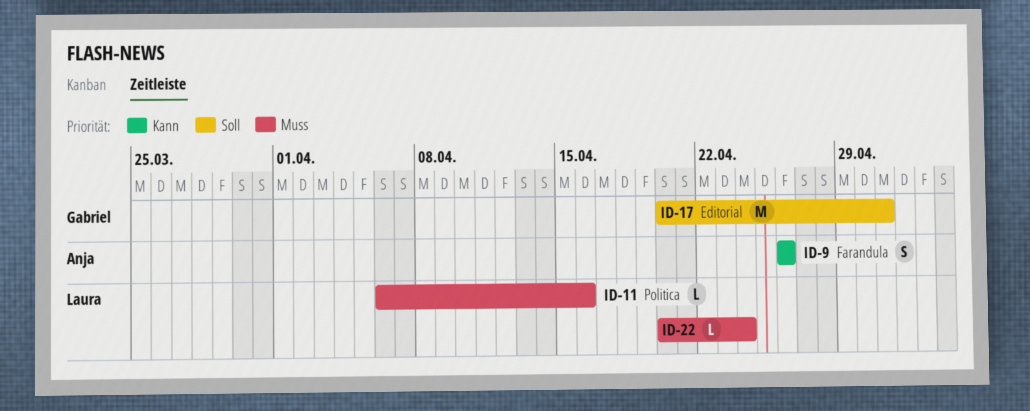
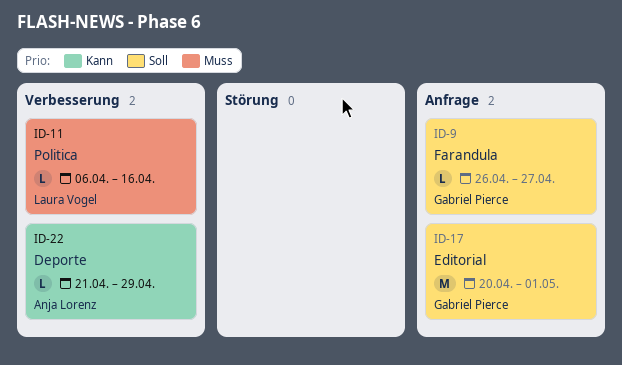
ID-9, owner: Anja Lorenz -> Gabriel Pierce
ID-9, priority: Kann -> Soll
ID-9, estimate: S -> L
ID-9, due: Apr 26 -> Apr 27
ID-22, owner: Laura Vogel -> Anja Lorenz
ID-22, priority: Muss -> Kann
ID-22, start: Apr 20 -> Apr 21
ID-22, due: Apr 24 -> Apr 29

